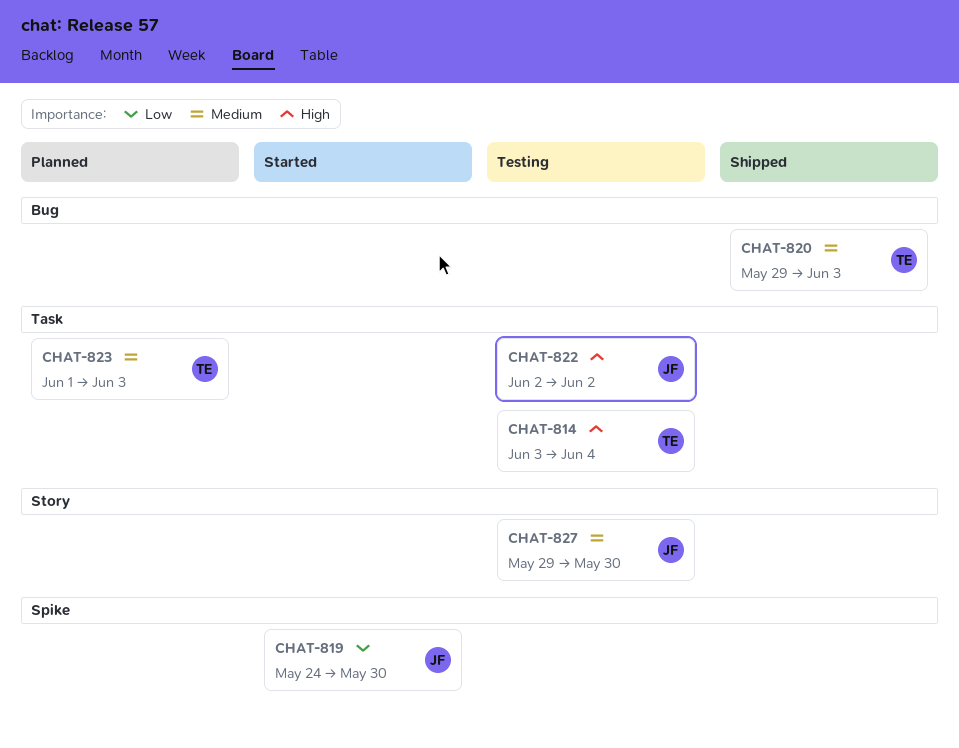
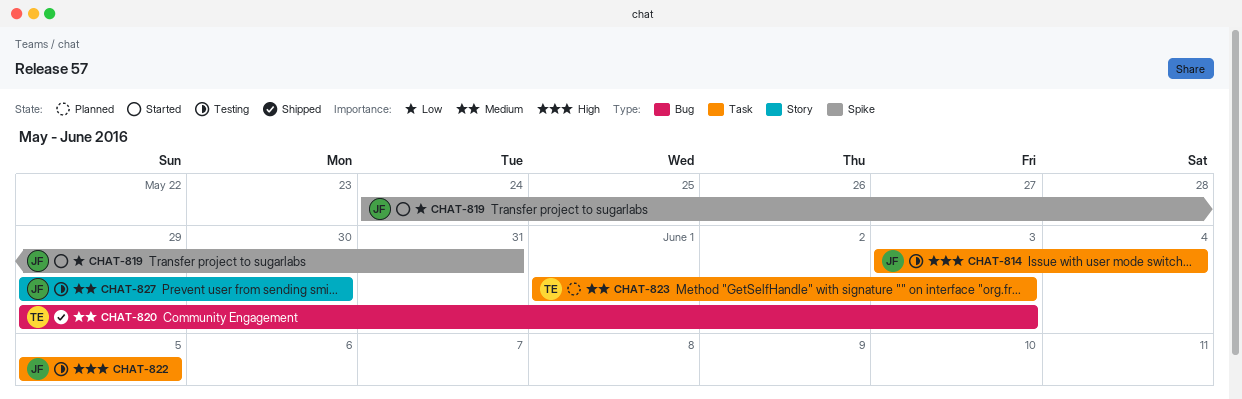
CHAT-814, owner: TE -> JF
CHAT-819, due: May 30 -> May 31
CHAT-822, start: Jun 2 -> Jun 5
CHAT-822, due: Jun 2 -> Jun 5

